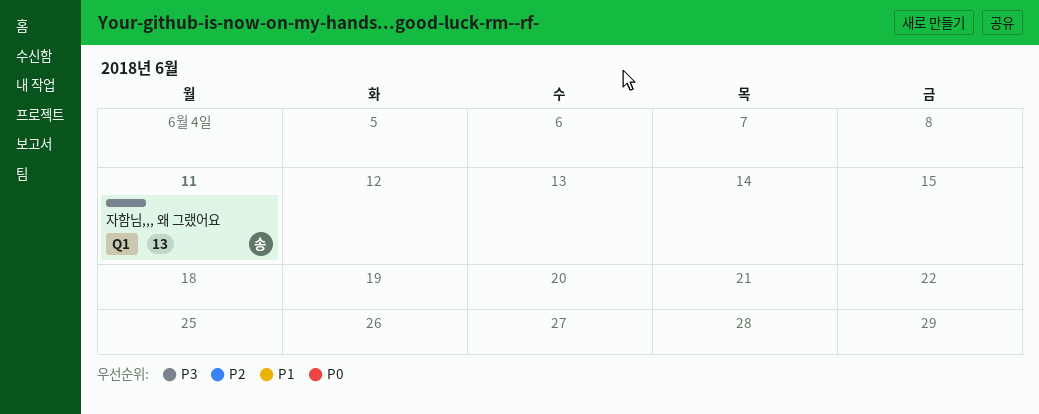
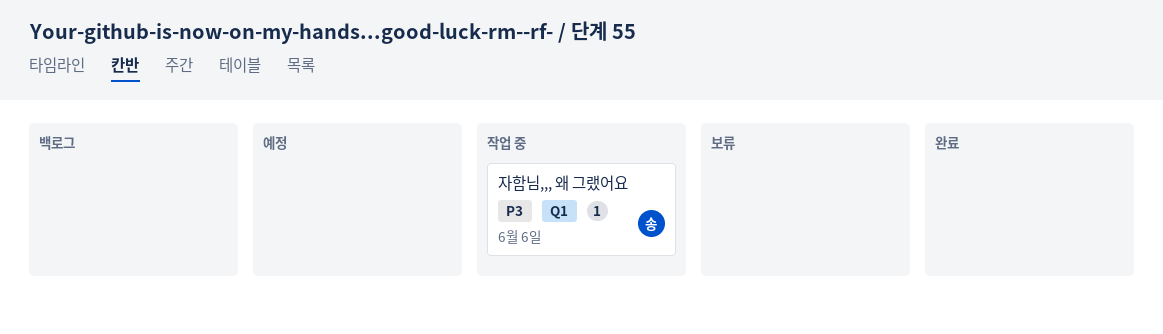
자함님,,, 왜 그랬어요, estimate: 13 -> 1
자함님,,, 왜 그랬어요, due: Jun 11 -> Jun 6

